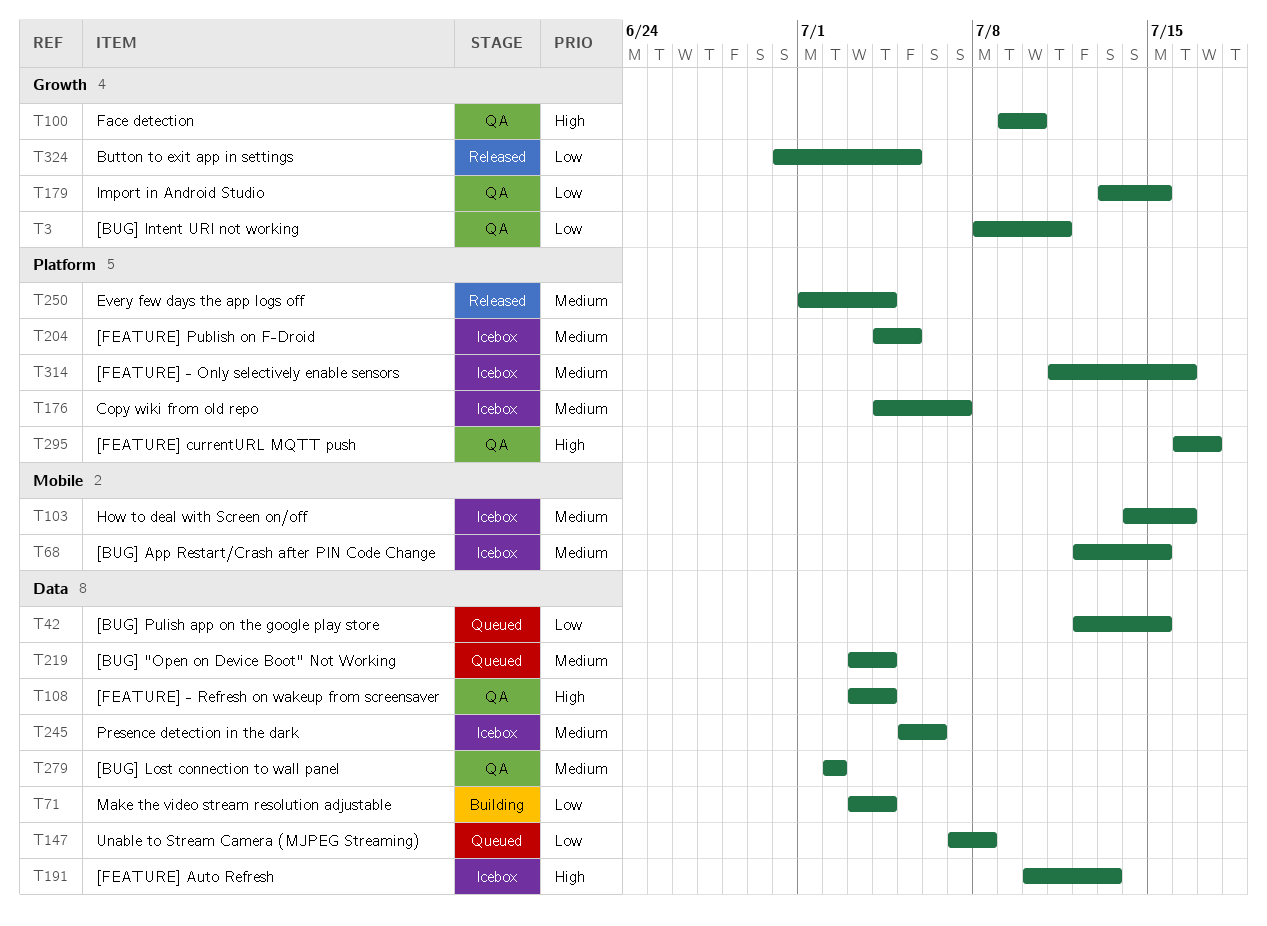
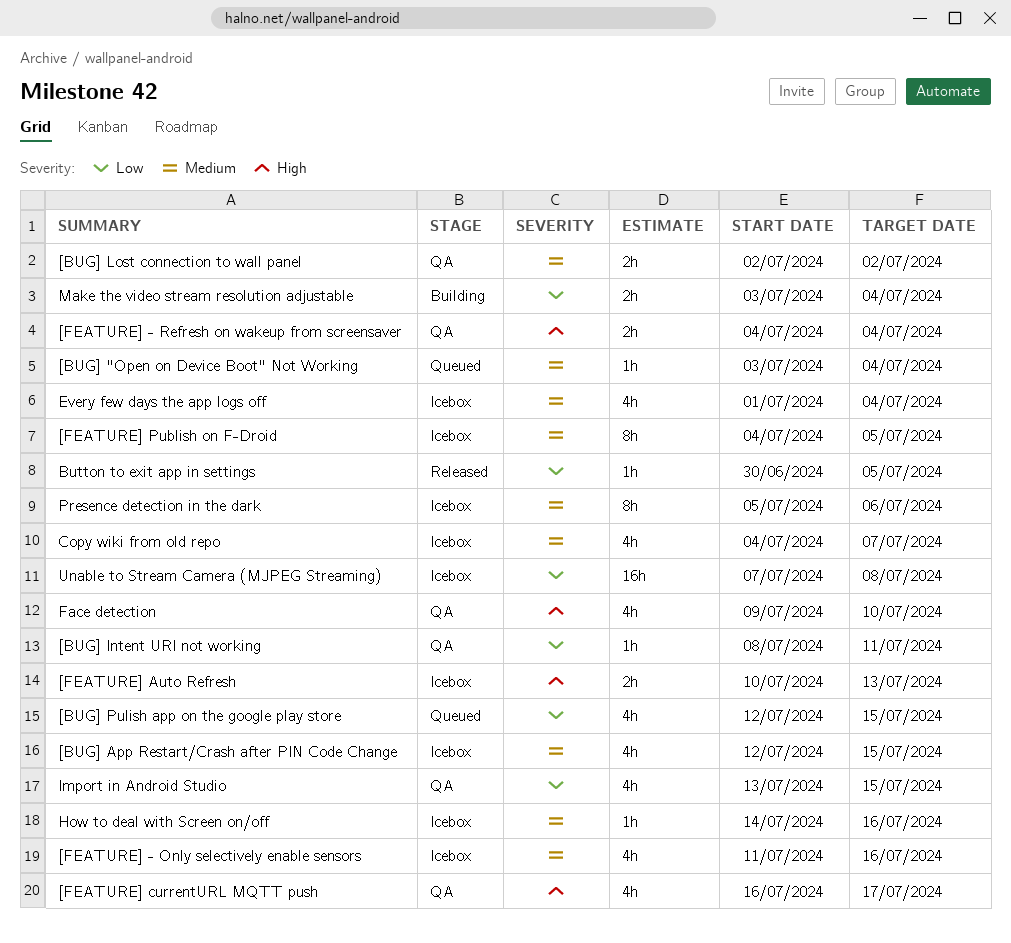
[FEATURE] - Refresh on wakeup from screensaver, start: Jul 3 -> Jul 4
Every few days the app logs off, status: Released -> Icebox
Unable to Stream Camera (MJPEG Streaming), status: Queued -> Icebox

